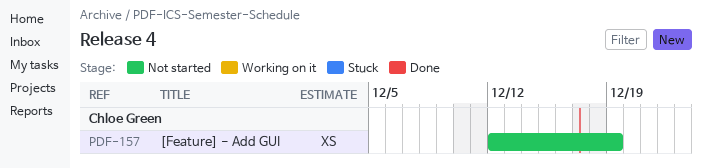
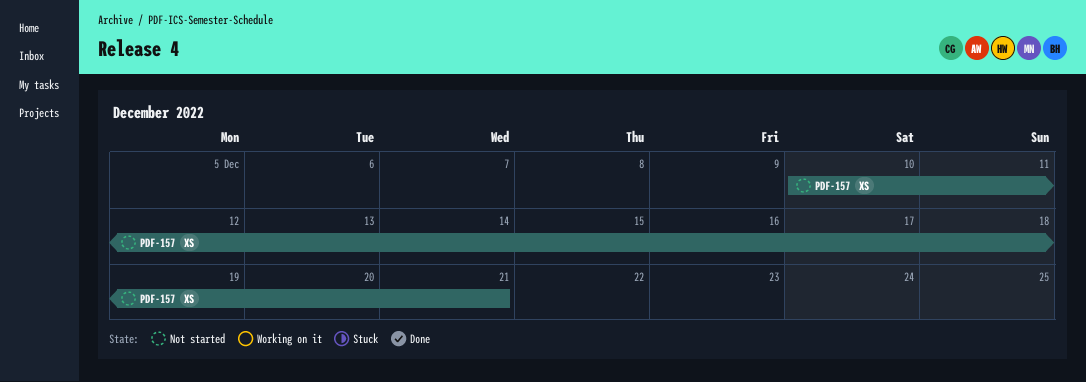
PDF-157, start: Dec 12 -> Dec 10
PDF-157, due: Dec 19 -> Dec 21

